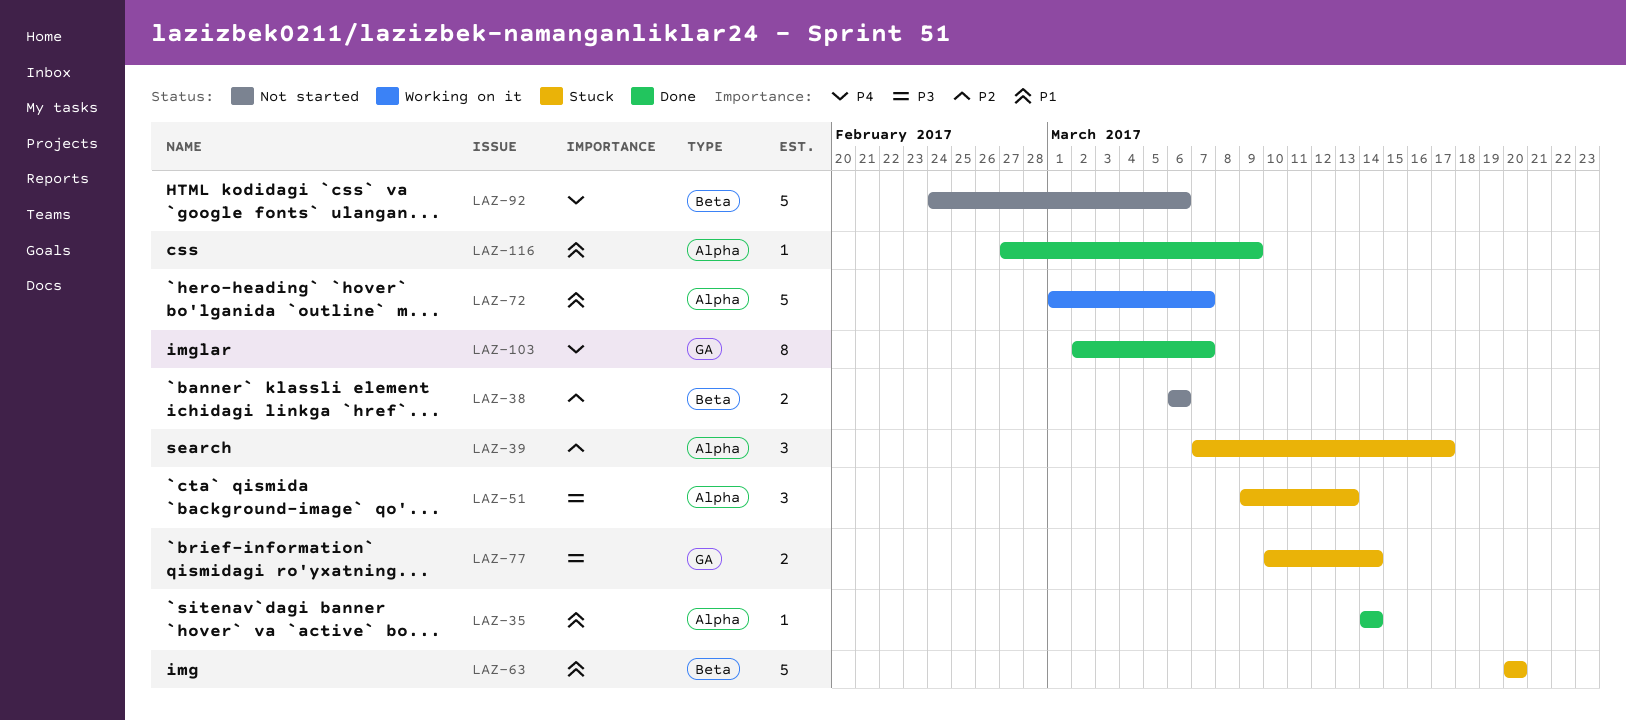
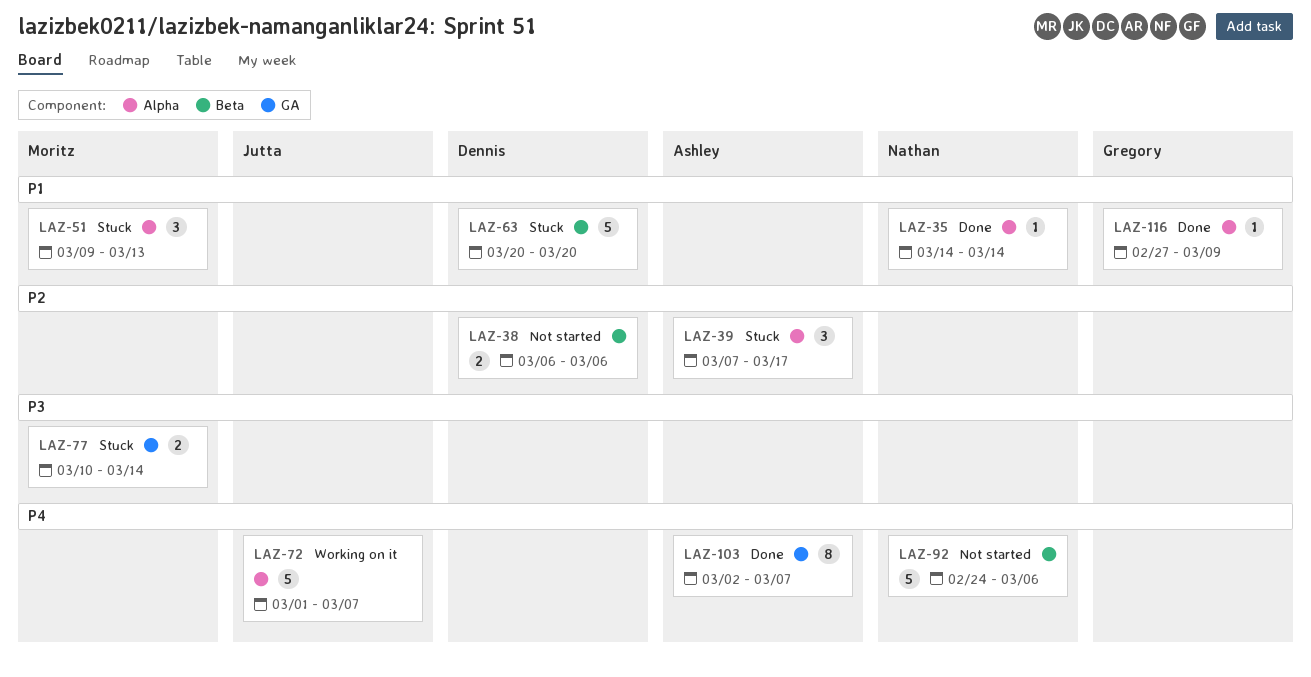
LAZ-51, priority: P3 -> P1
LAZ-72, priority: P1 -> P4

